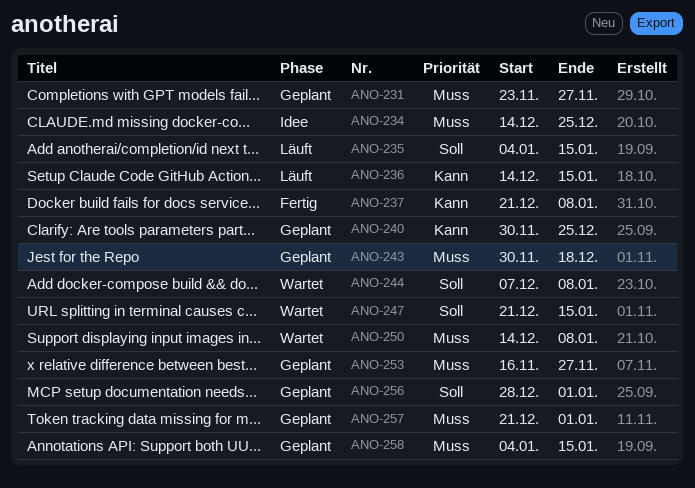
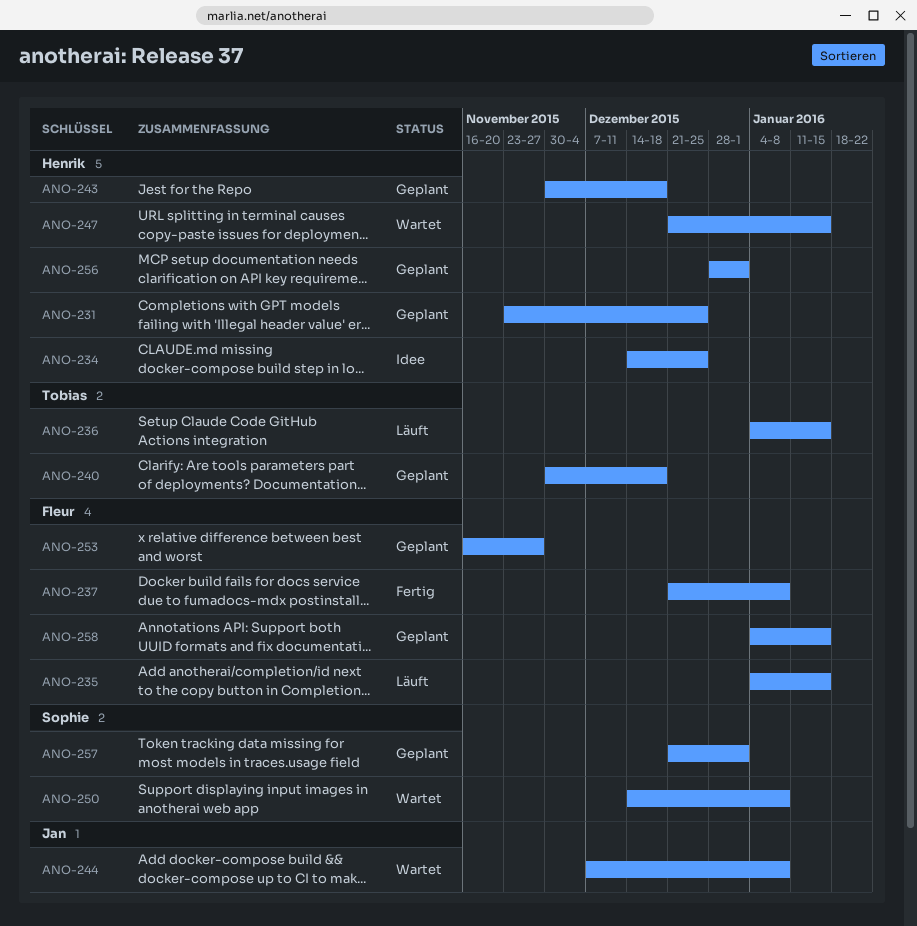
ANO-231, due: Nov 27 -> Dec 25
ANO-236, start: Dec 14 -> Jan 4
ANO-240, due: Dec 25 -> Dec 18

